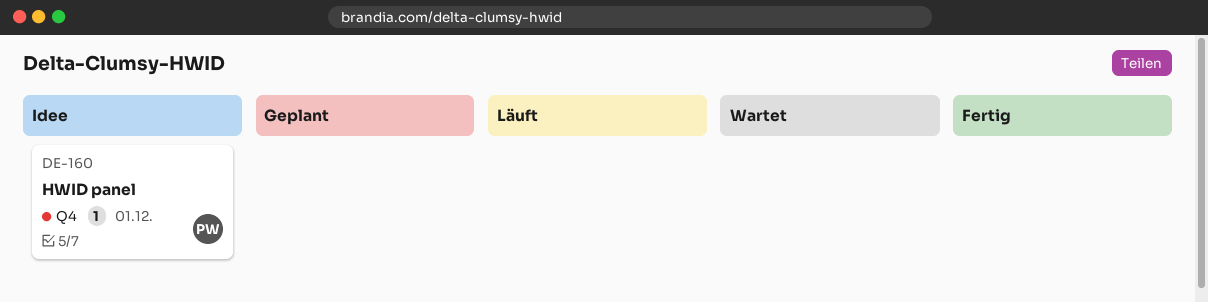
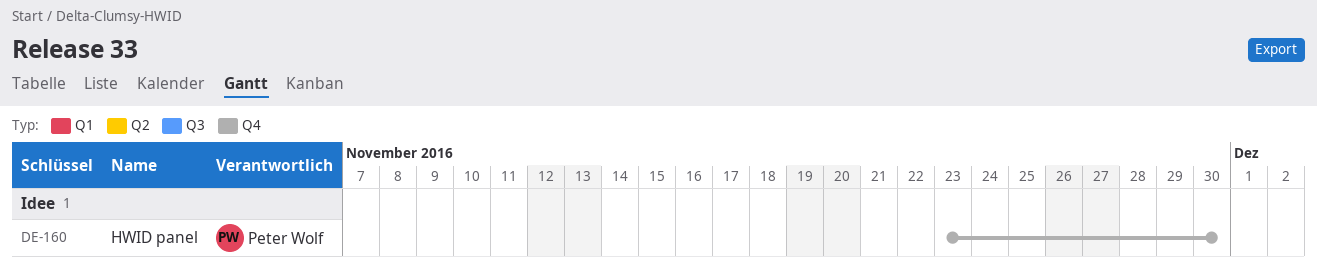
DE-160, due: Dec 1 -> Nov 30

